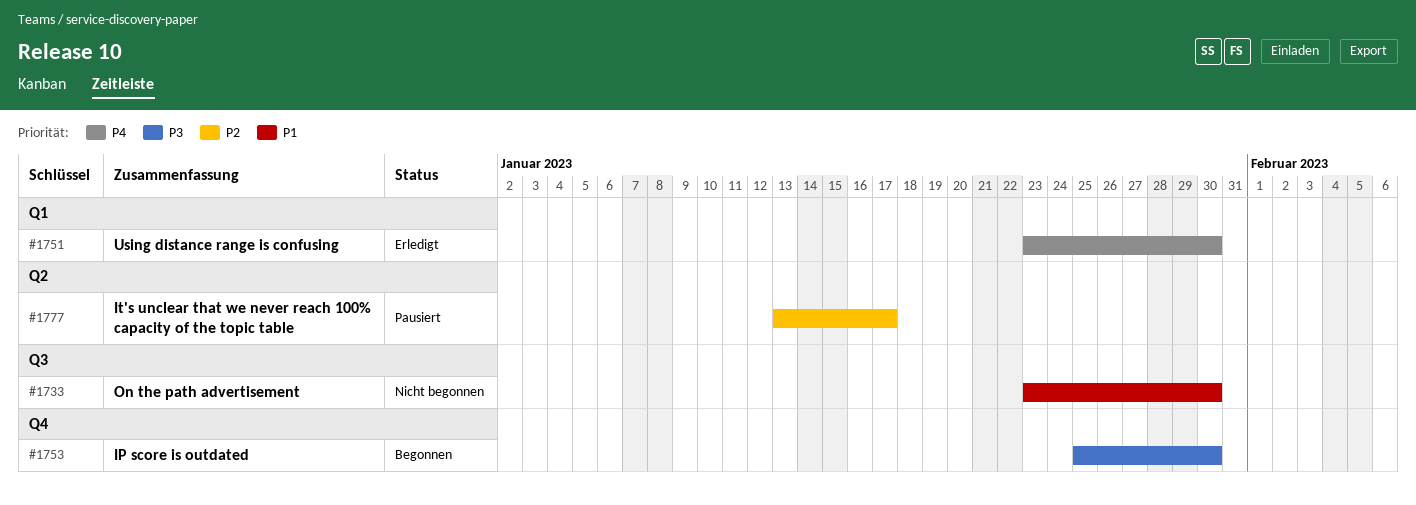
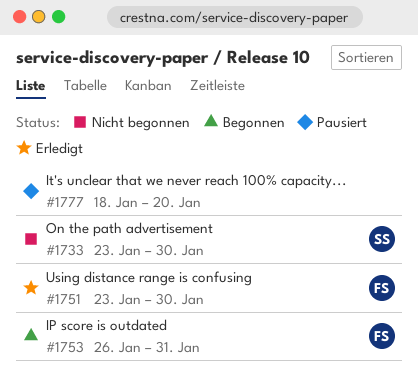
#1753, start: Jan 25 -> Jan 26
#1753, due: Jan 30 -> Jan 31
#1777, start: Jan 13 -> Jan 18
#1777, due: Jan 17 -> Jan 20

